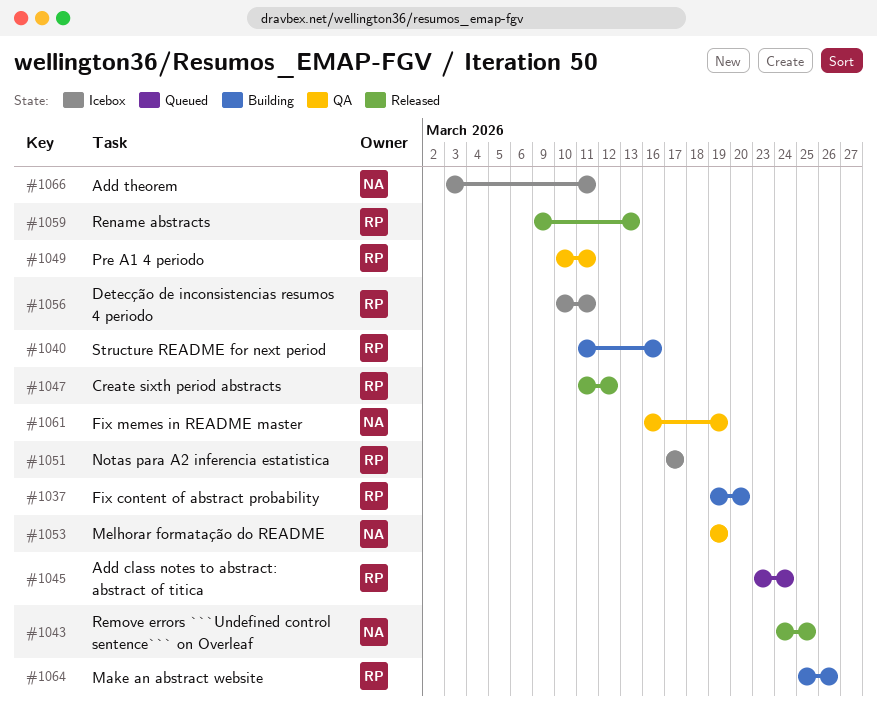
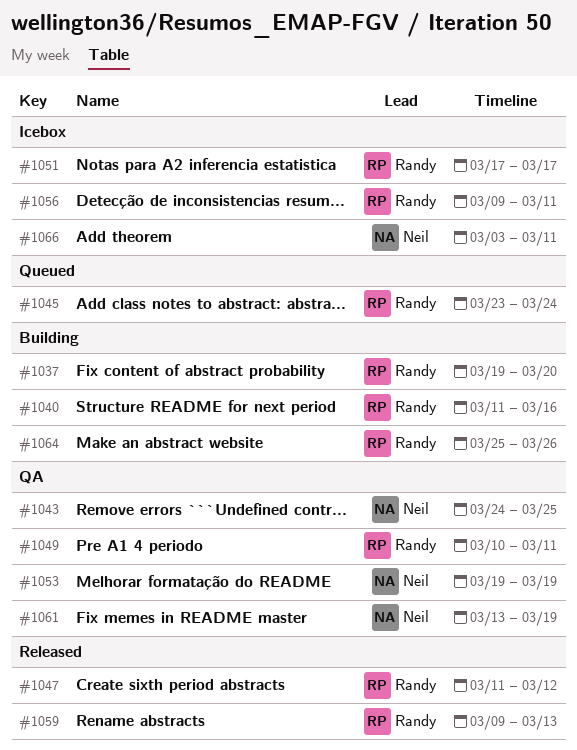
#1043, status: Released -> QA
#1056, start: Mar 10 -> Mar 9
#1061, start: Mar 16 -> Mar 13

